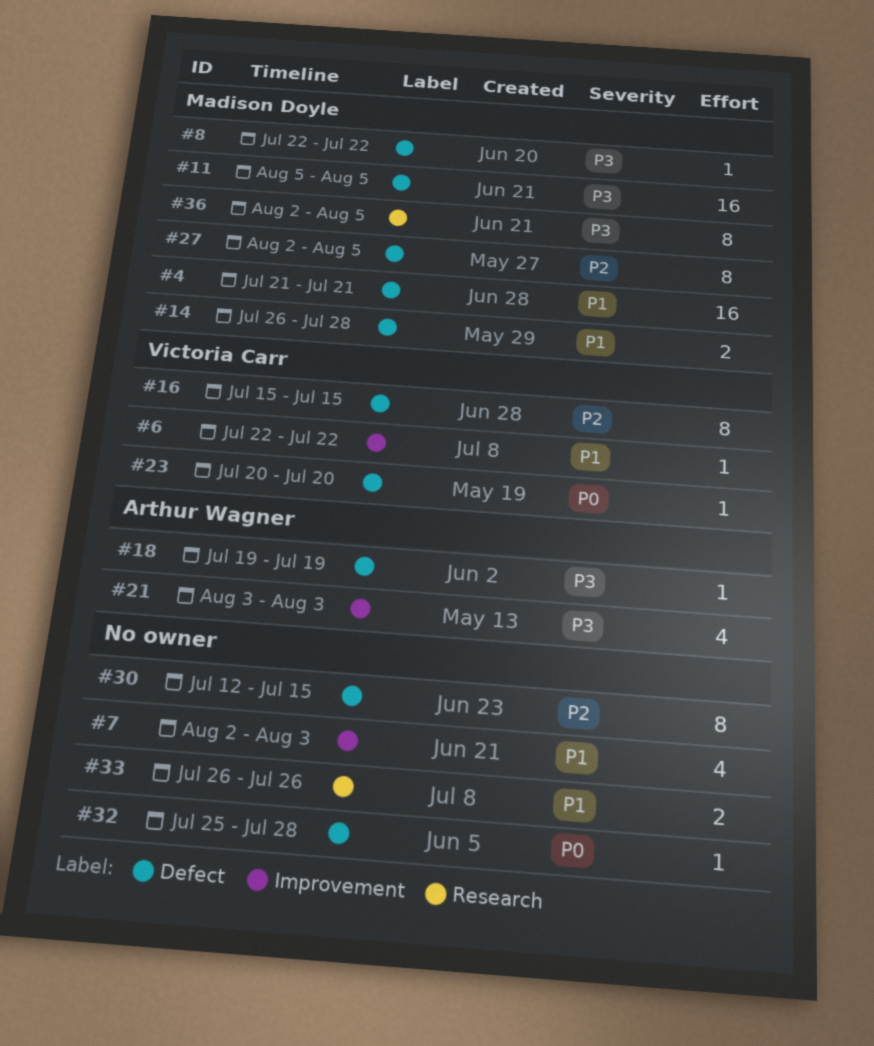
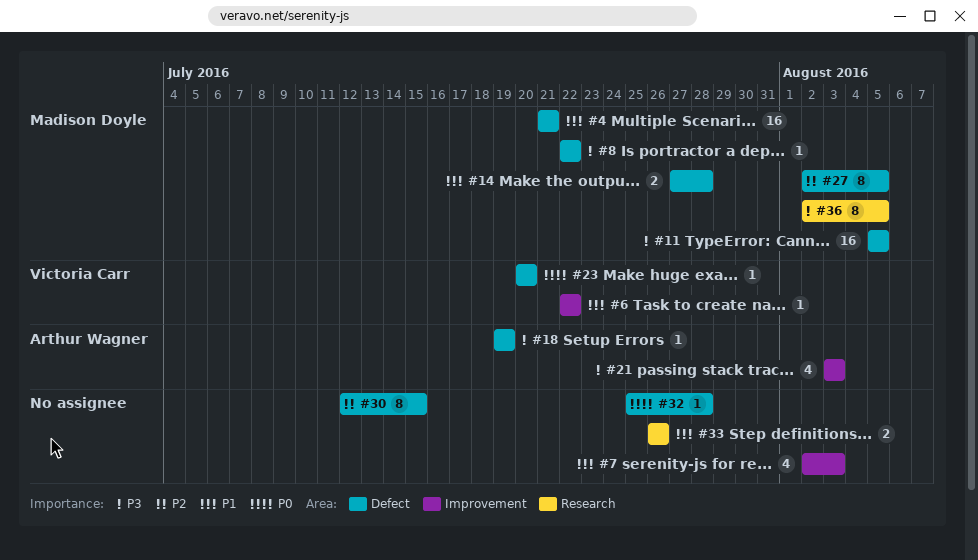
#14, start: Jul 26 -> Jul 27
#16: present -> none

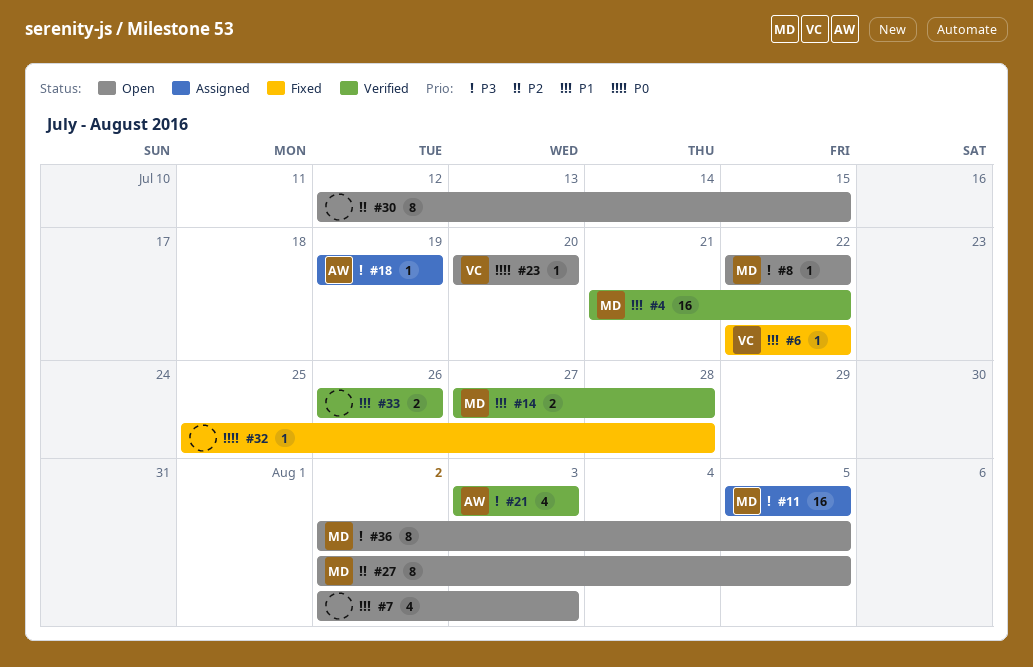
#4, due: Jul 21 -> Jul 22

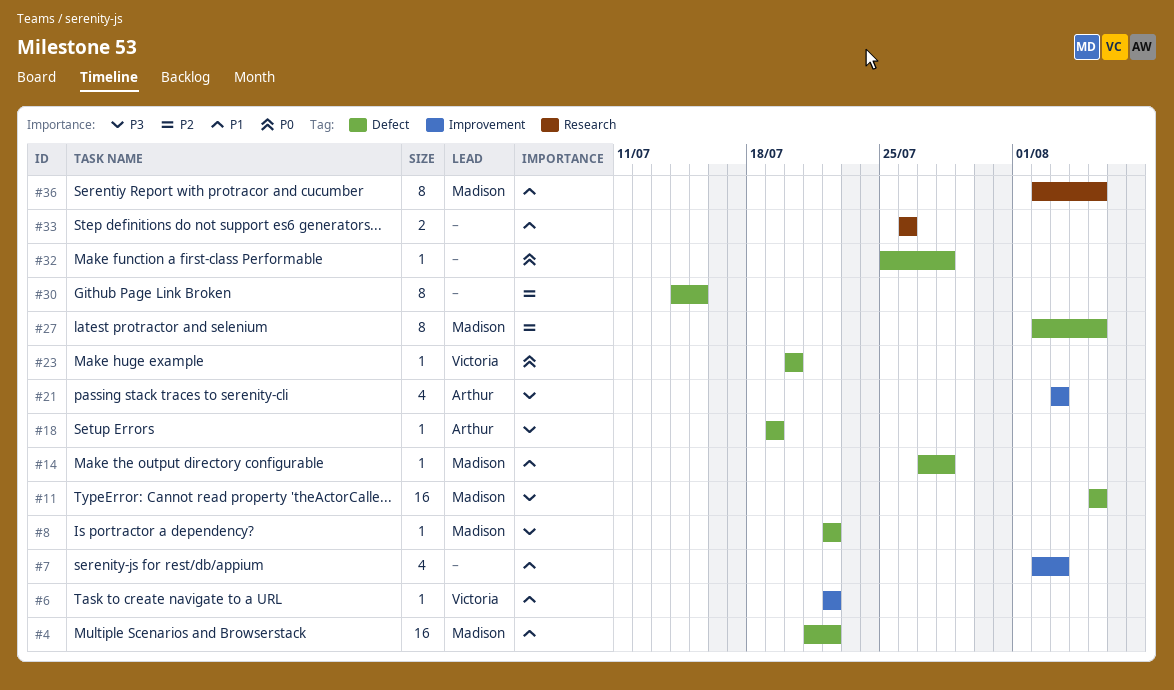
#14, estimate: 2 -> 1
#30, start: Jul 12 -> Jul 14
#36, priority: P3 -> P1

